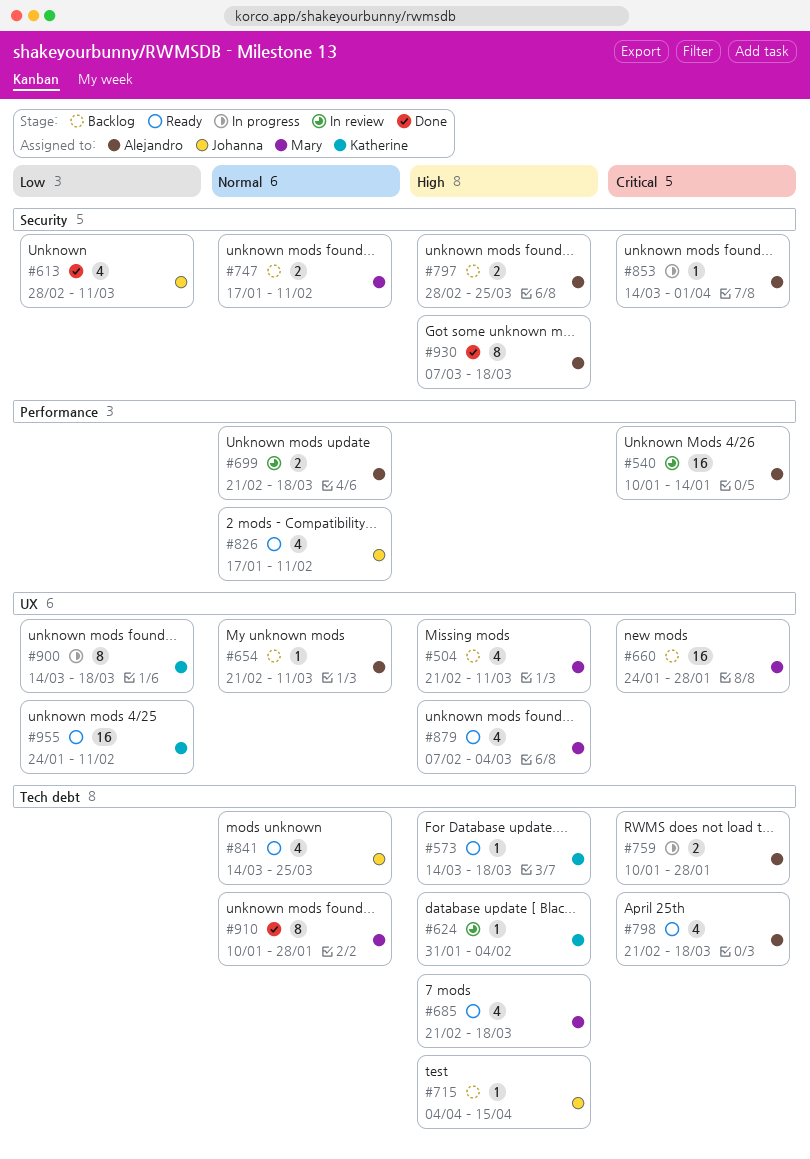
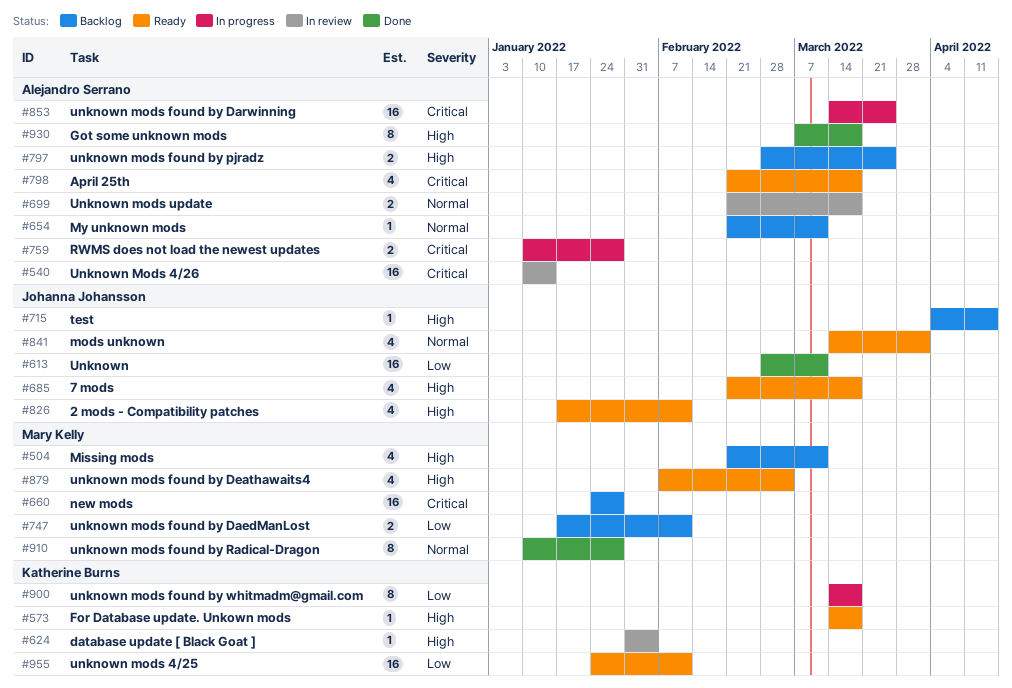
#613, estimate: 4 -> 16
#685, owner: Mary Kelly -> Johanna Johansson
#747, priority: Normal -> Low
#826, priority: Normal -> High
#841, due: Mar 25 -> Apr 1
#853, estimate: 1 -> 16
#853, due: Apr 1 -> Mar 25

